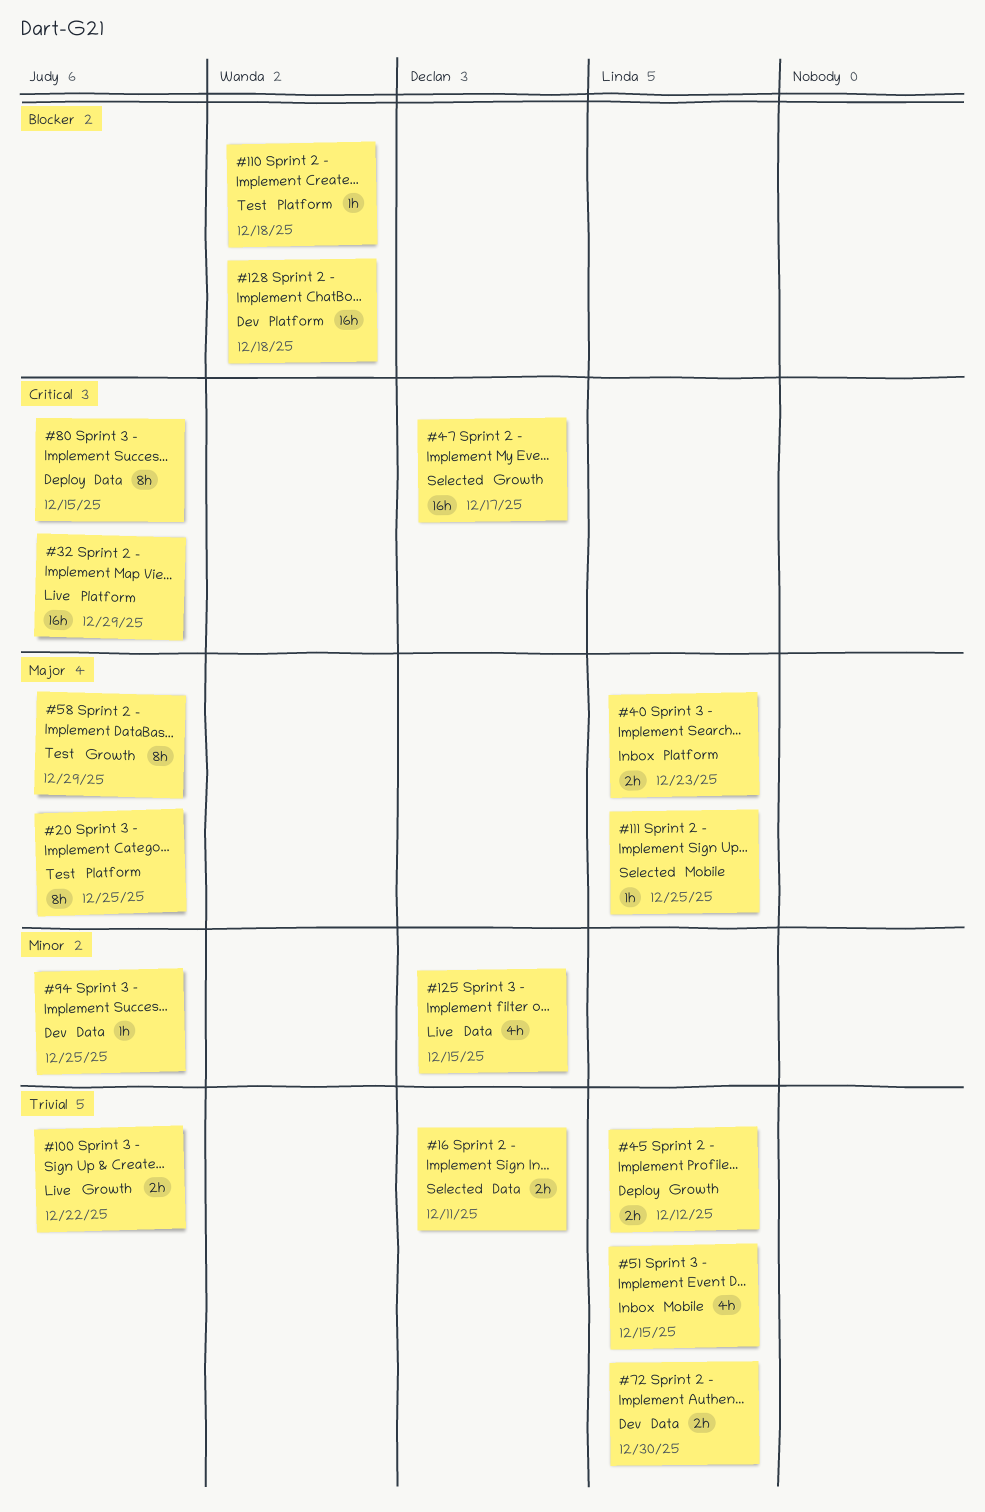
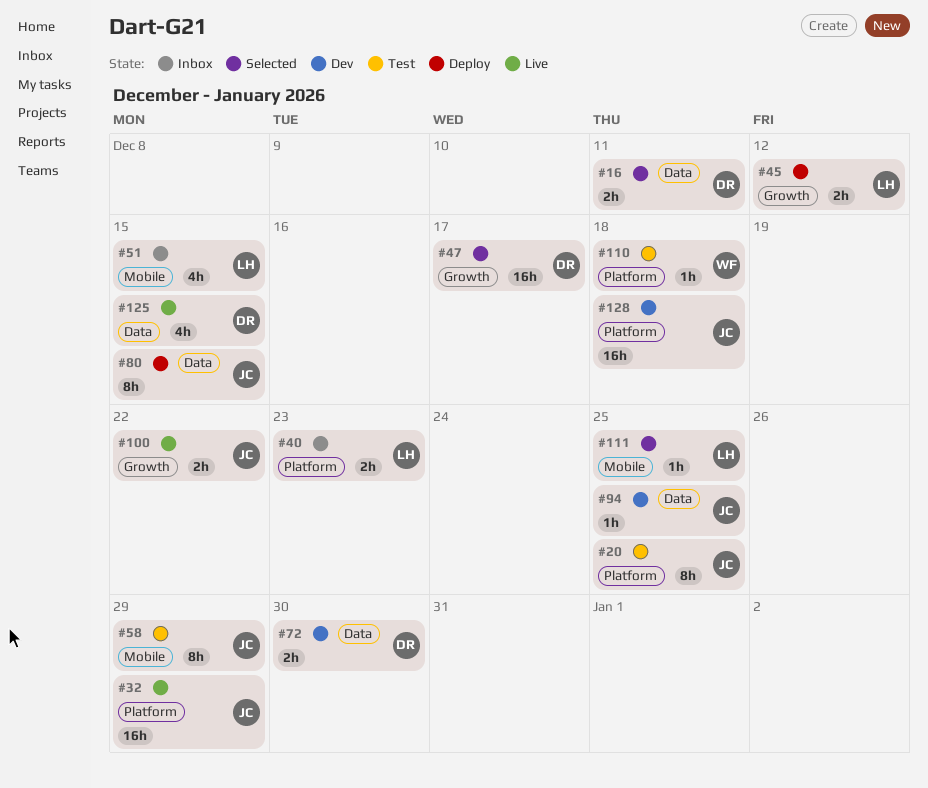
#58, label: Growth -> Mobile
#72, owner: Linda -> Declan
#128, owner: Wanda -> Judy

